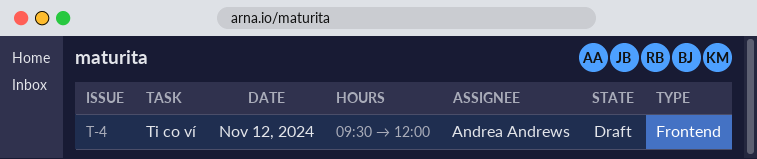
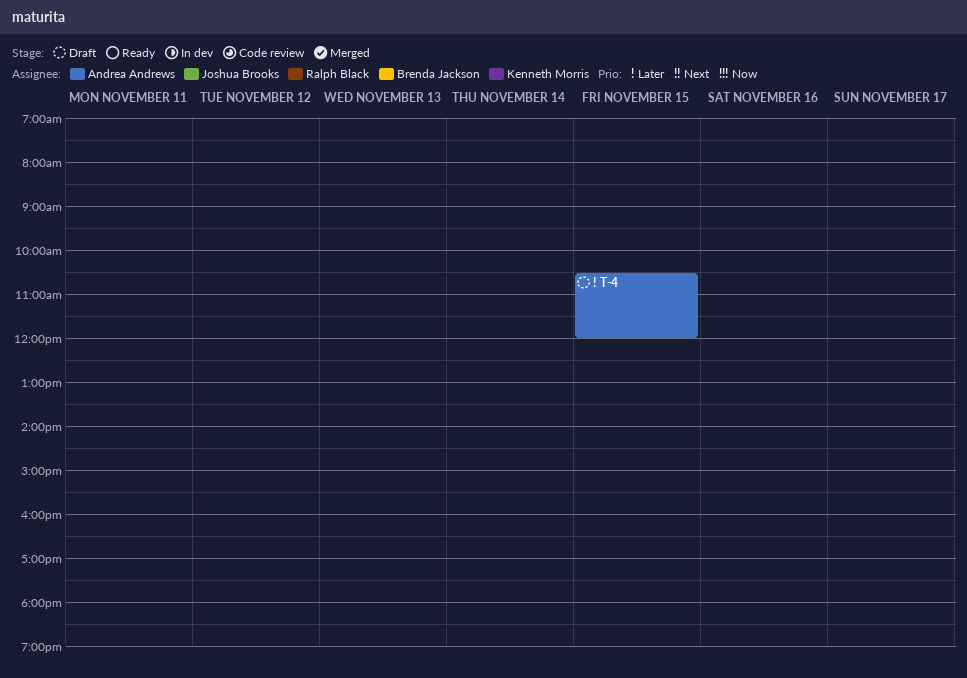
T-4, day: Nov 12 -> Nov 15
T-4, begins: 09:30 -> 10:30

